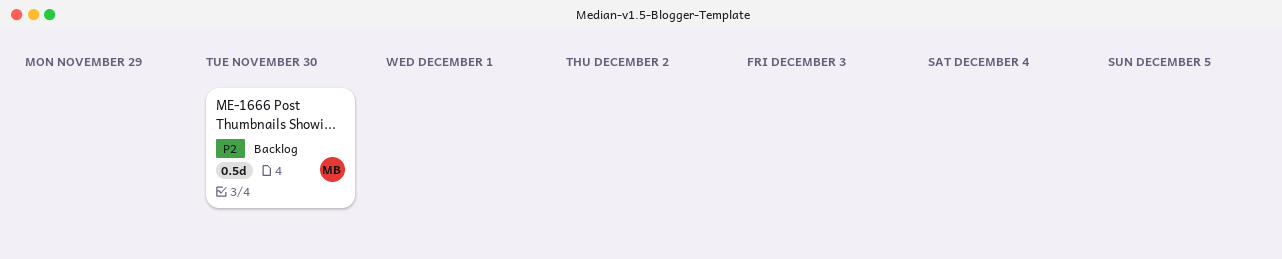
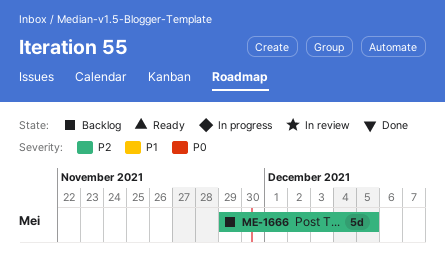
ME-1666, estimate: 0.5d -> 5d
ME-1666, due: Nov 30 -> Dec 5

